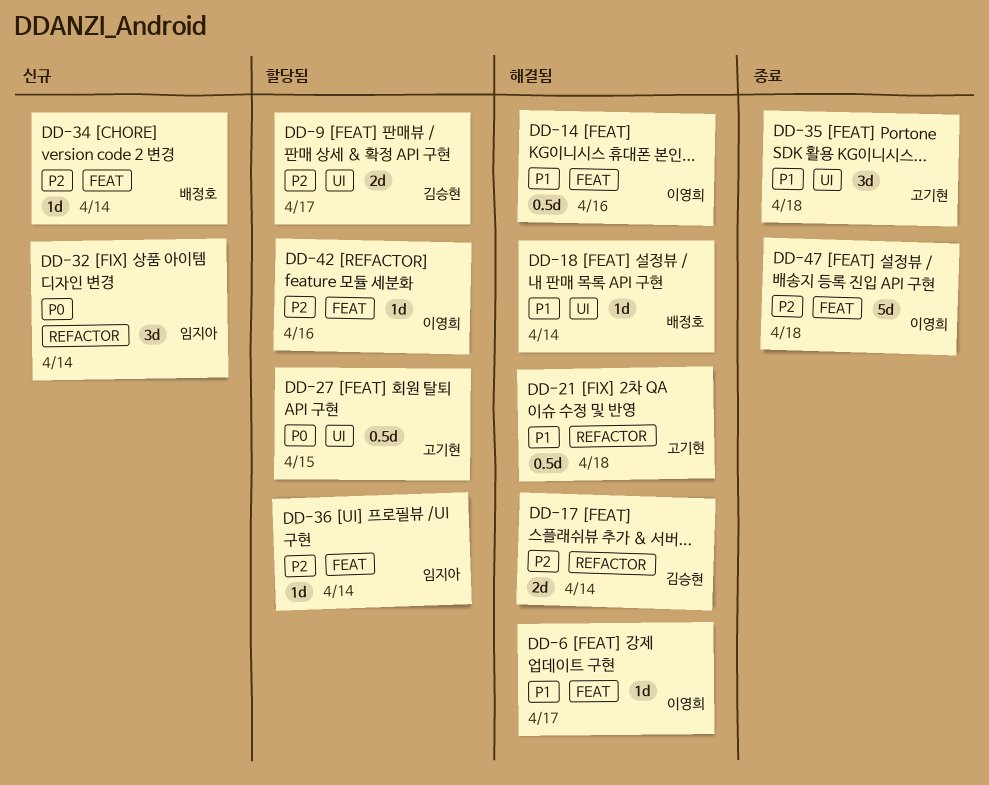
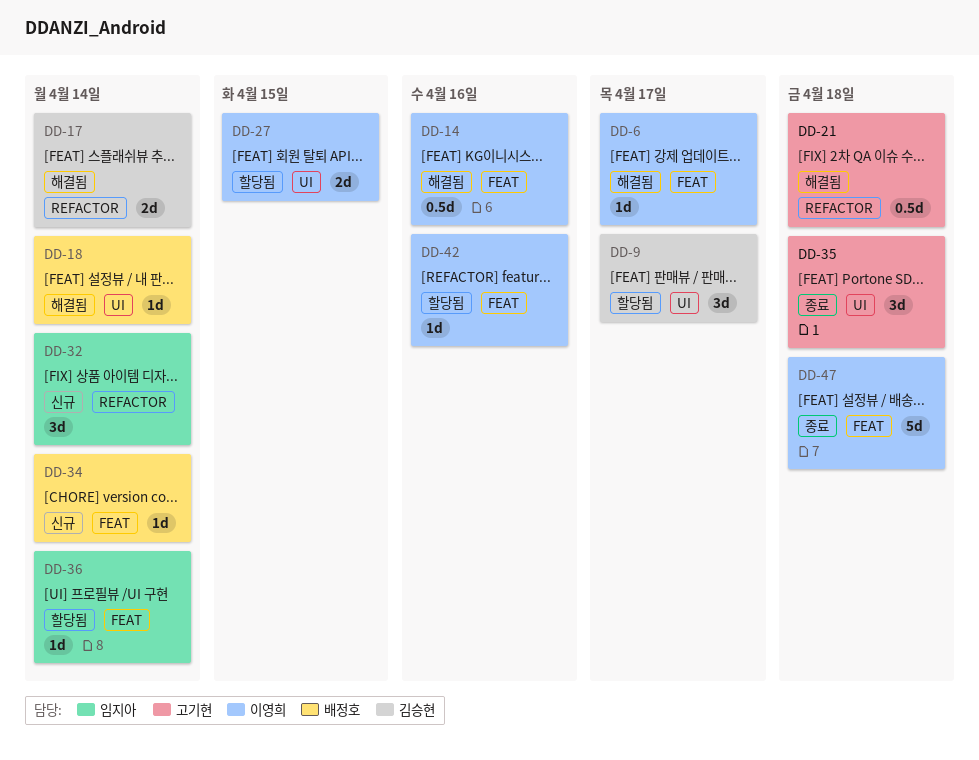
DD-9, estimate: 2d -> 3d
DD-27, owner: 고기현 -> 이영희
DD-27, estimate: 0.5d -> 2d

